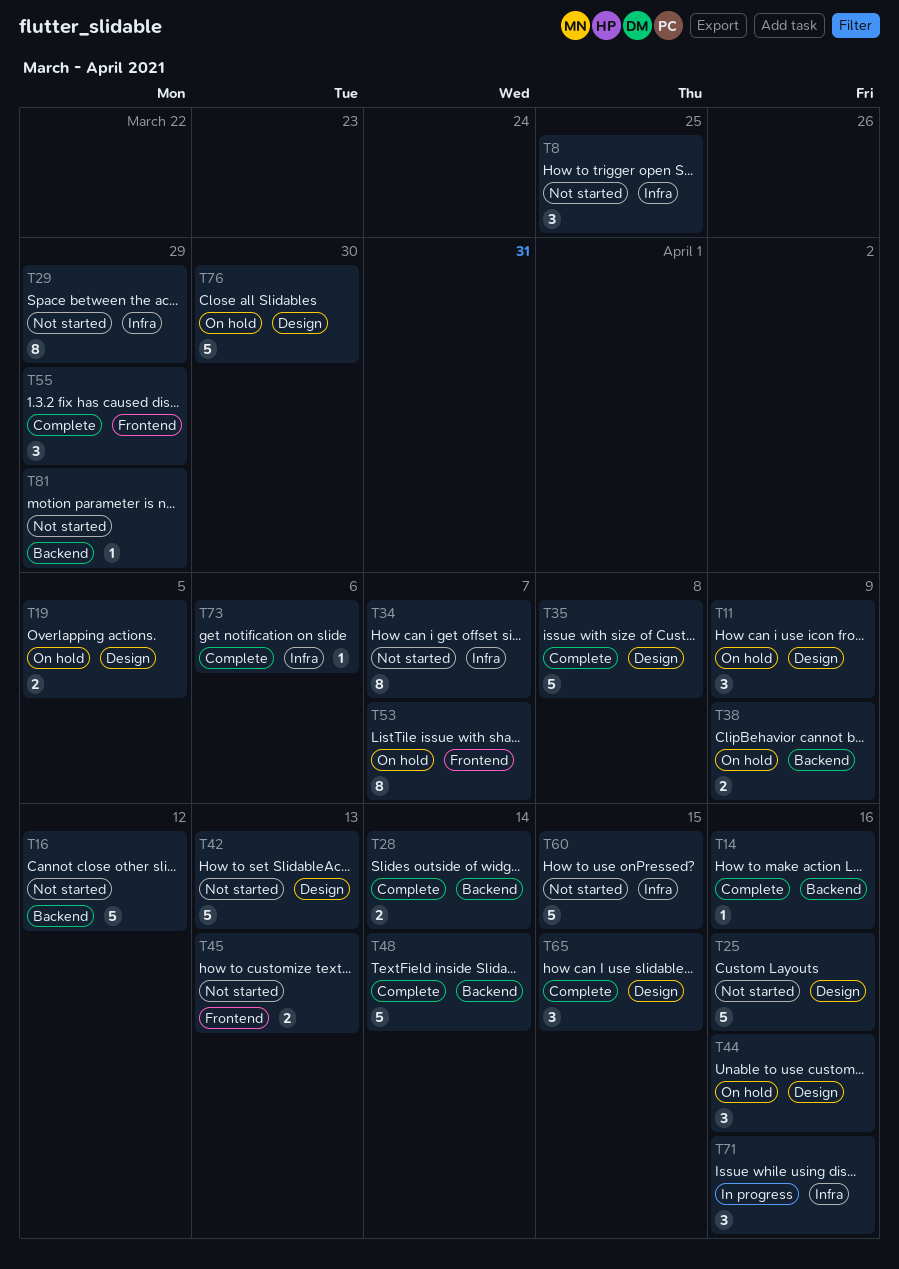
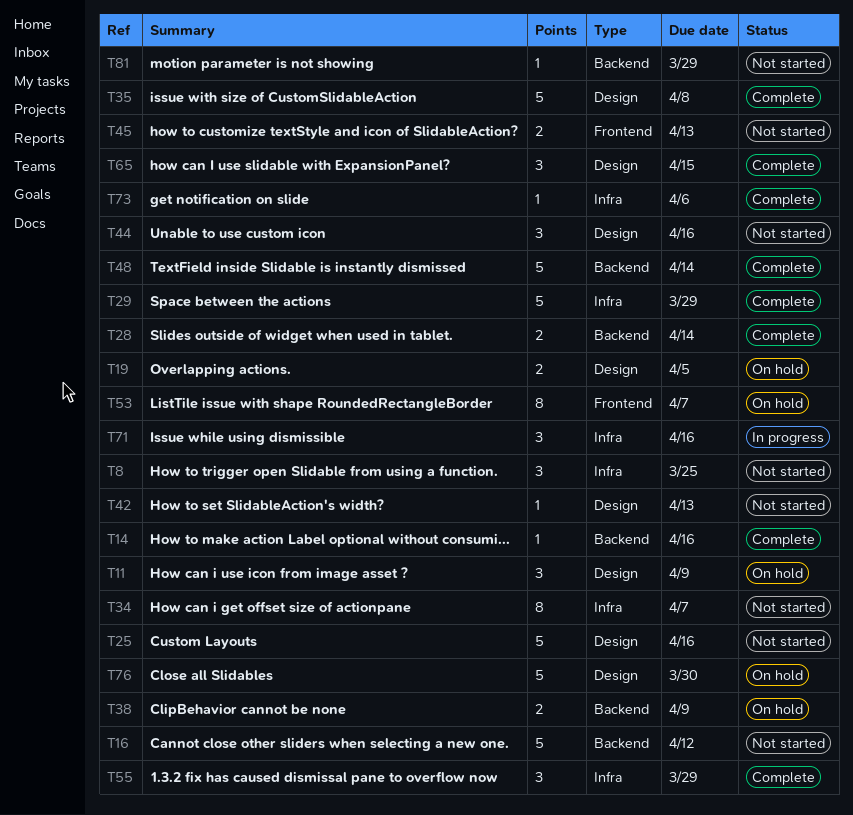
T29, status: Not started -> Complete
T29, estimate: 8 -> 5
T42, estimate: 5 -> 1
T44, status: On hold -> Not started
T55, label: Frontend -> Infra
T60: present -> none

